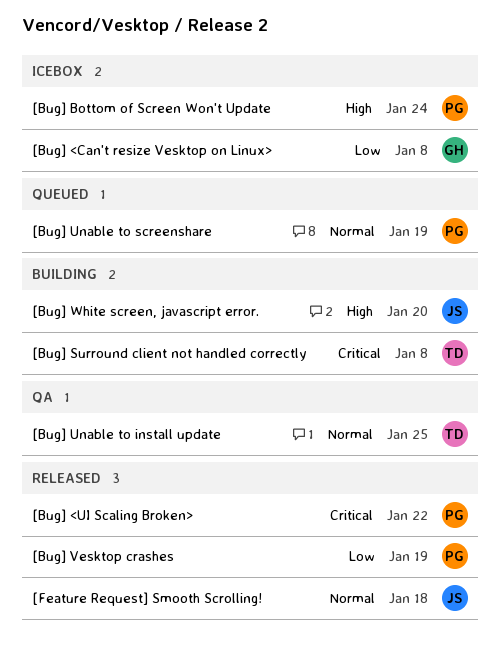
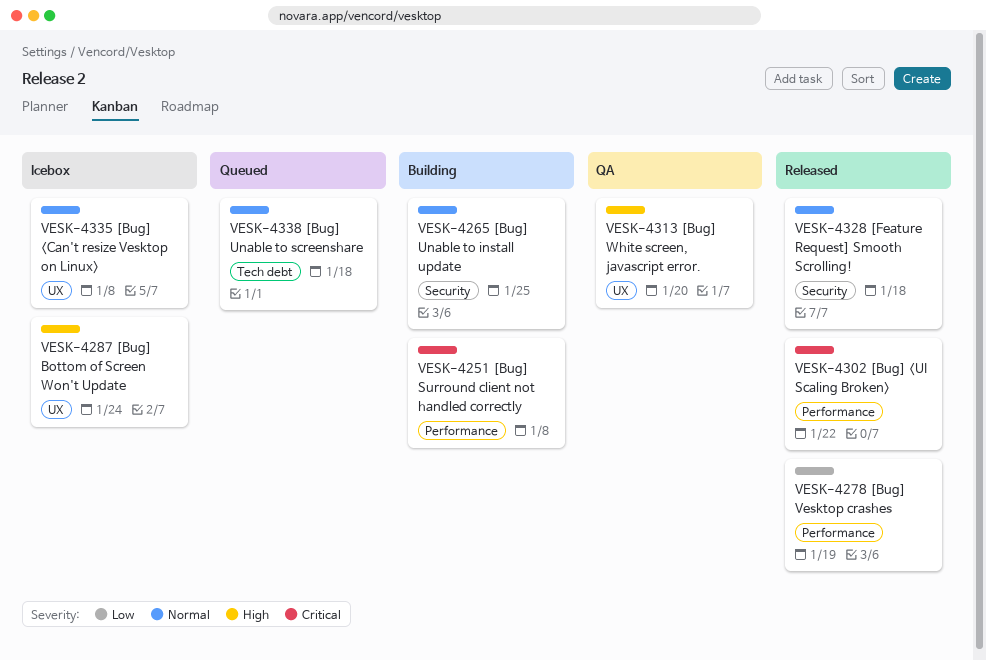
[Bug] <Can't resize Vesktop on Linux>, priority: Low -> Normal
[Bug] Unable to install update, status: QA -> Building
[Bug] Unable to screenshare, due: Jan 19 -> Jan 18
[Bug] White screen, javascript error., status: Building -> QA

